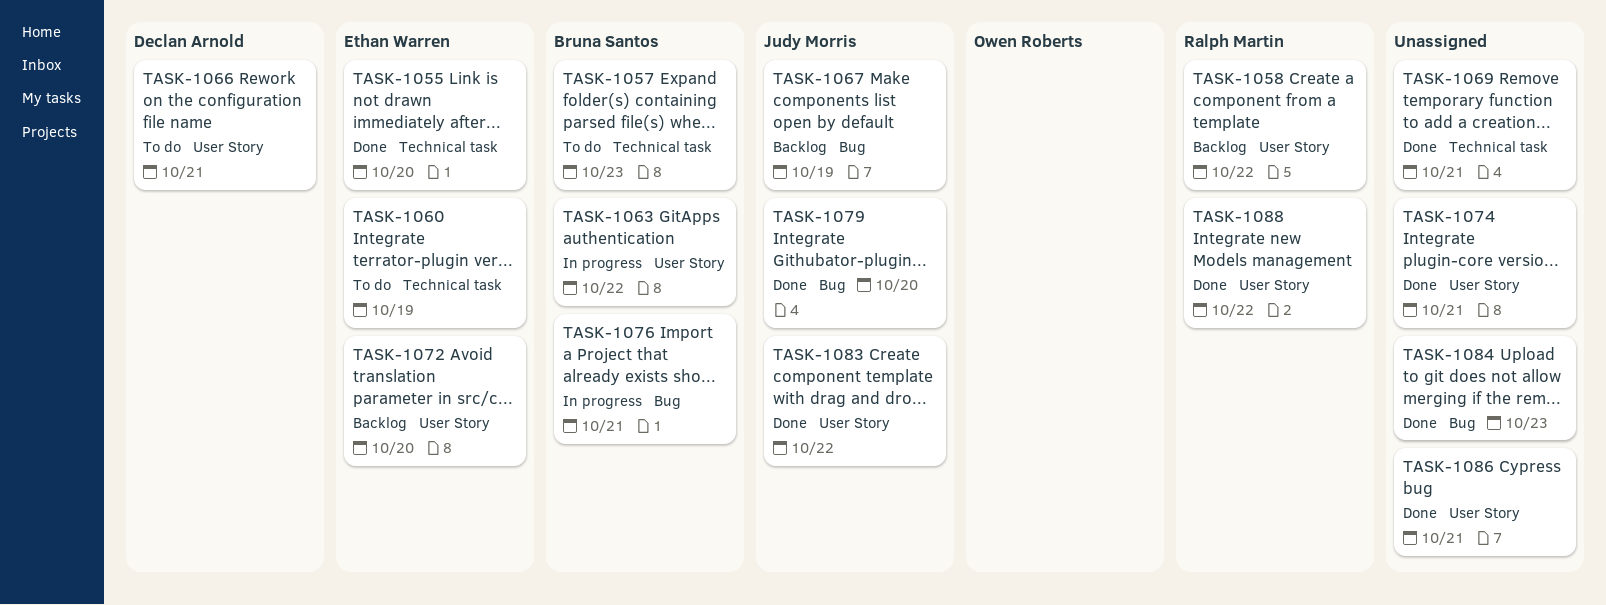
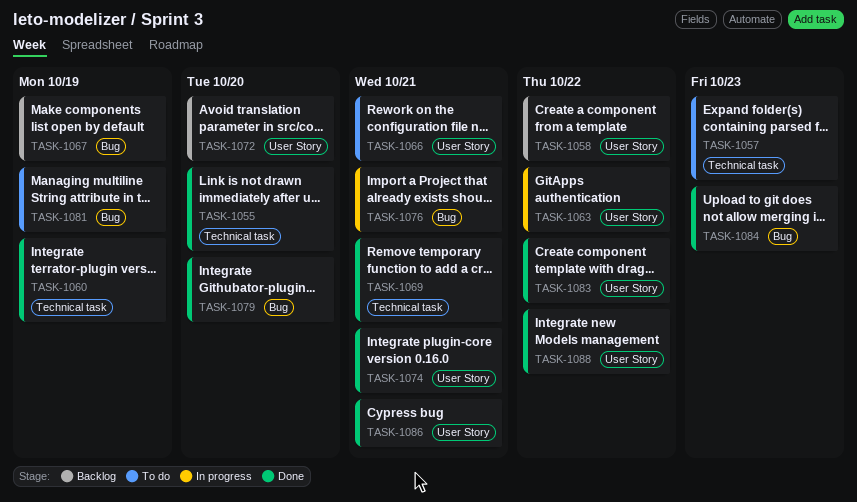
TASK-1060, status: To do -> Done
TASK-1081: none -> present

